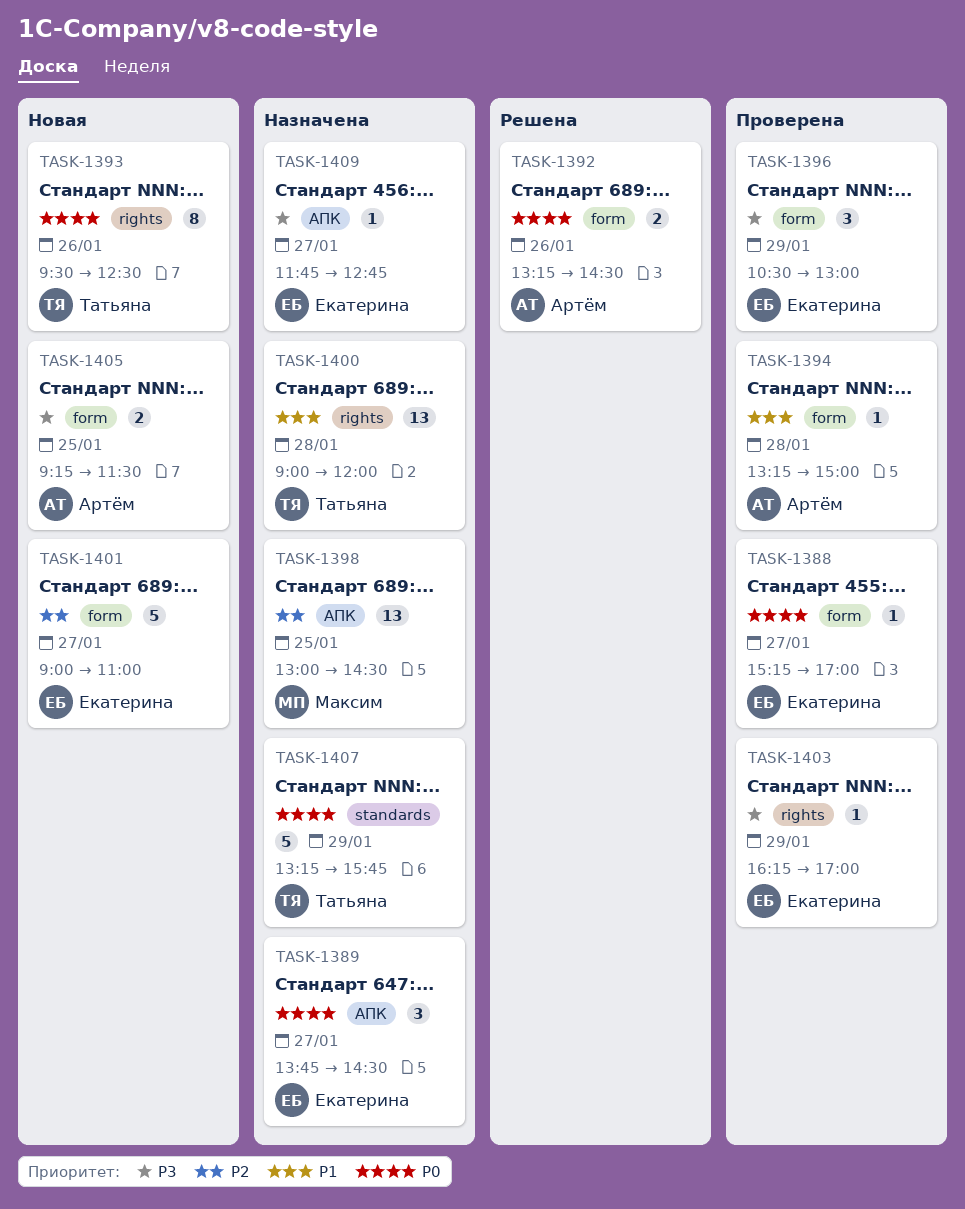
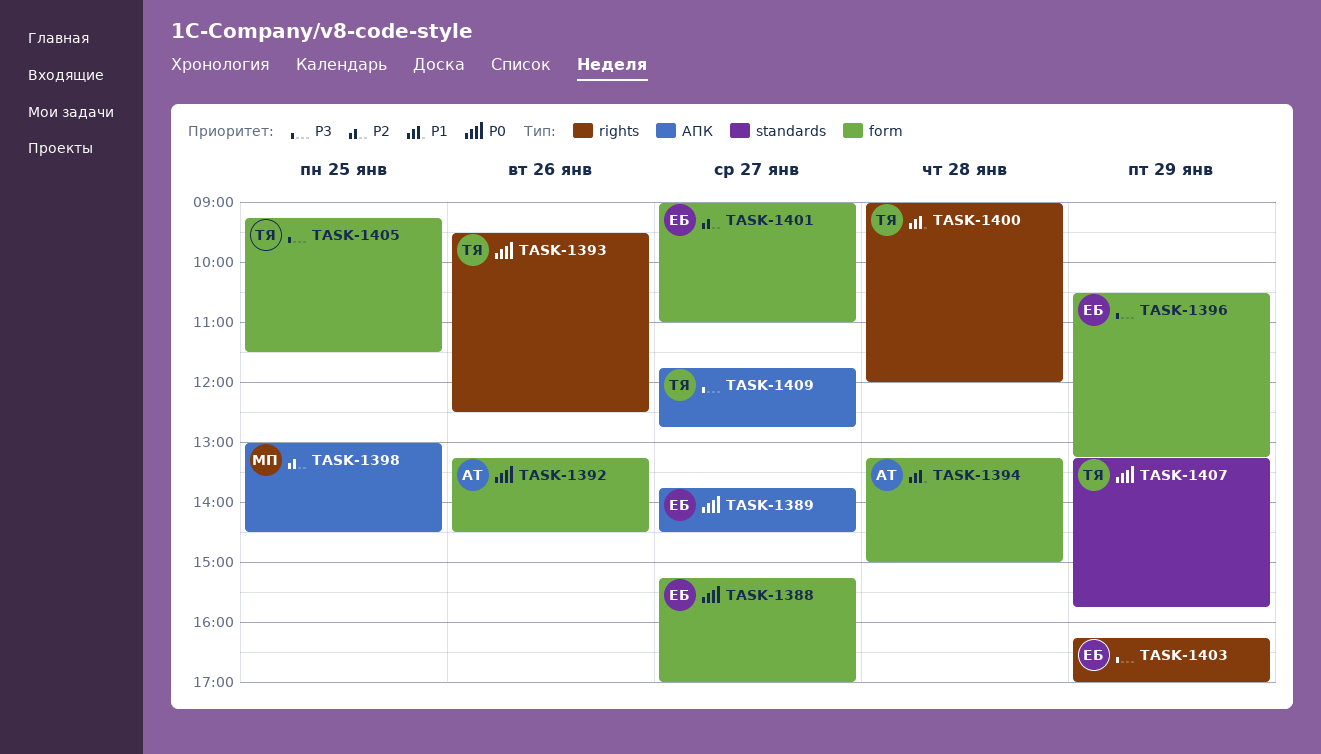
TASK-1396, ends: 13:00 -> 13:15
TASK-1405, owner: Артём -> Татьяна
TASK-1409, owner: Екатерина -> Татьяна

